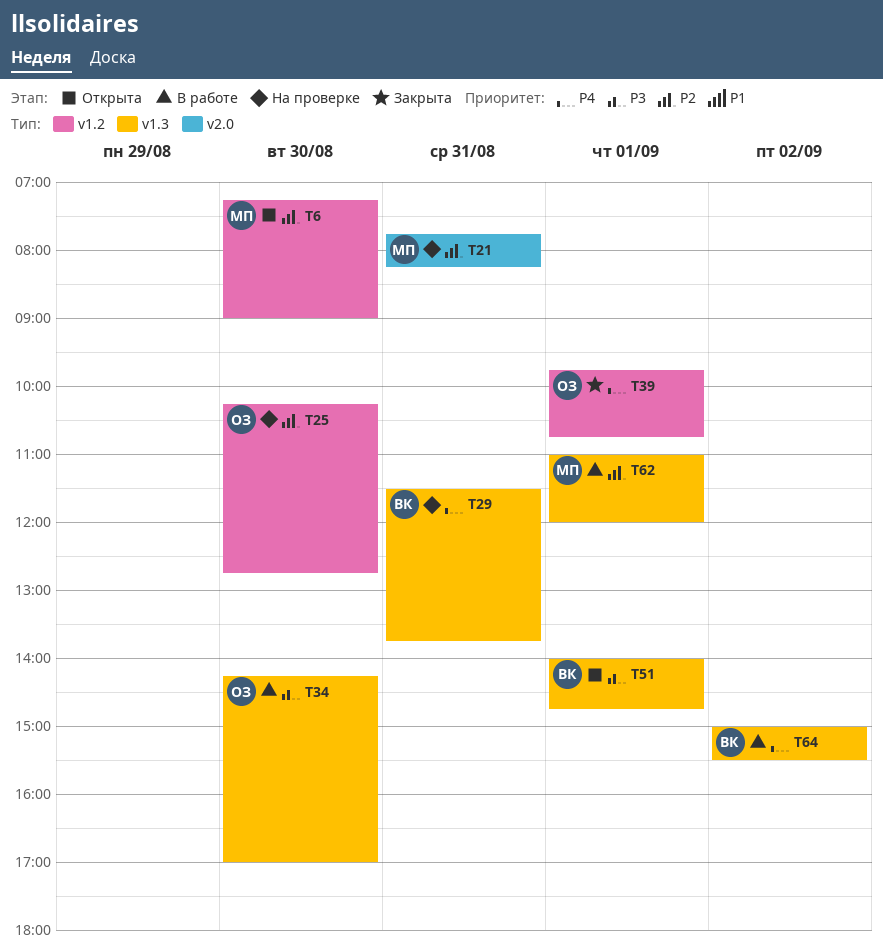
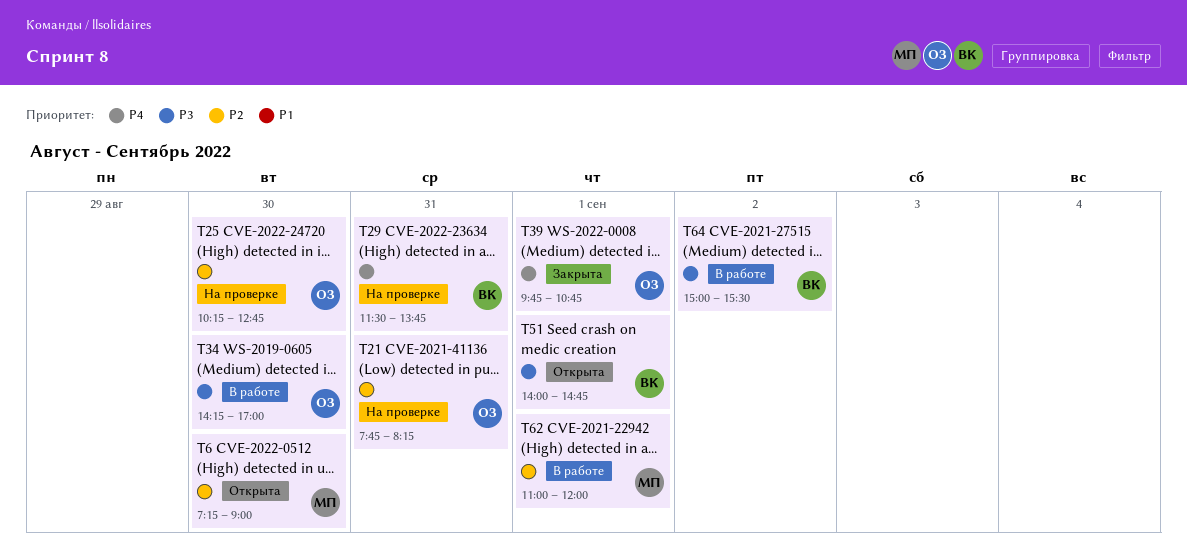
T21, owner: МП -> ОЗ
T64, priority: P4 -> P3

